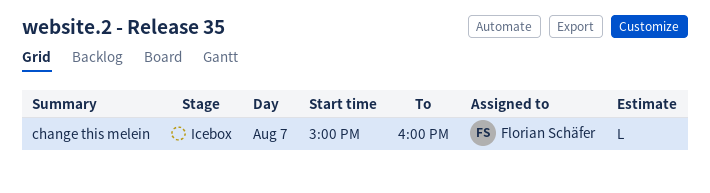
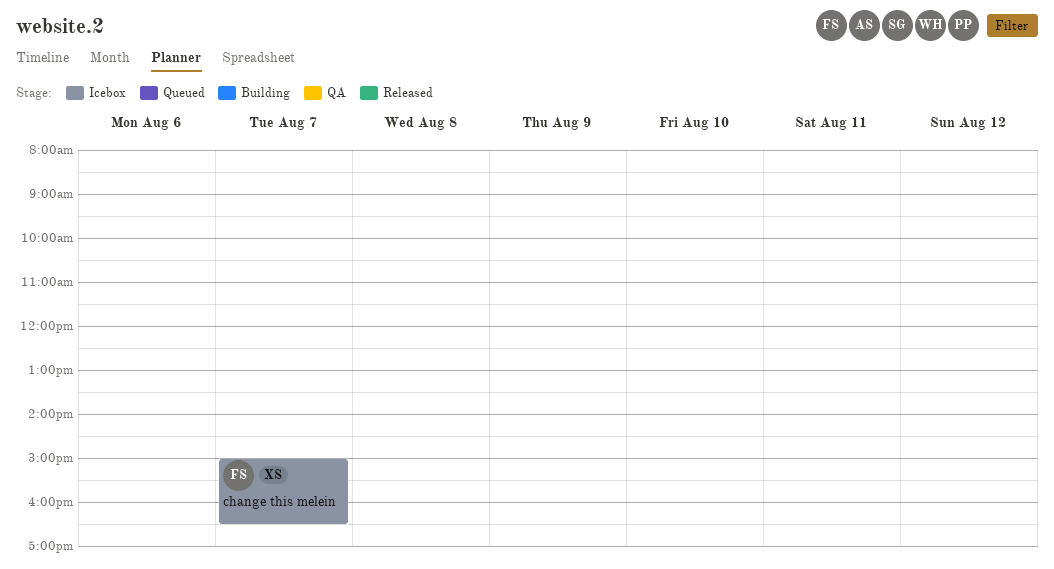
change this melein, estimate: L -> XS
change this melein, ends: 16:00 -> 16:30

